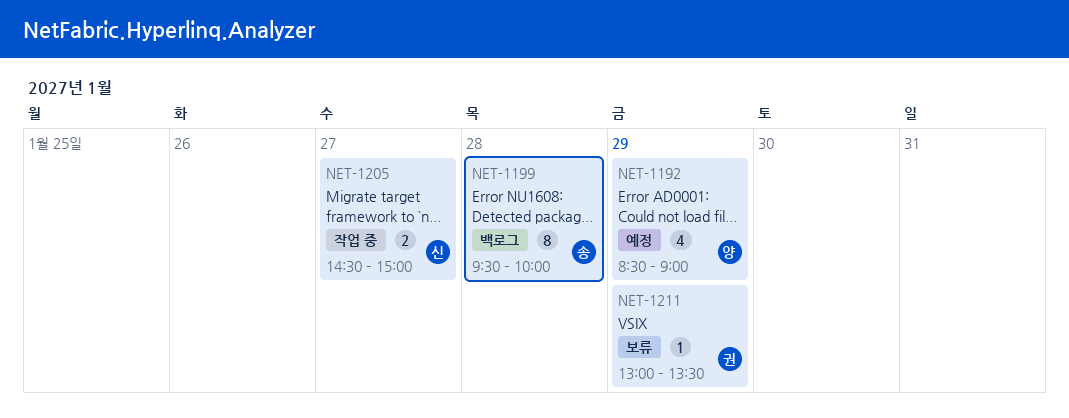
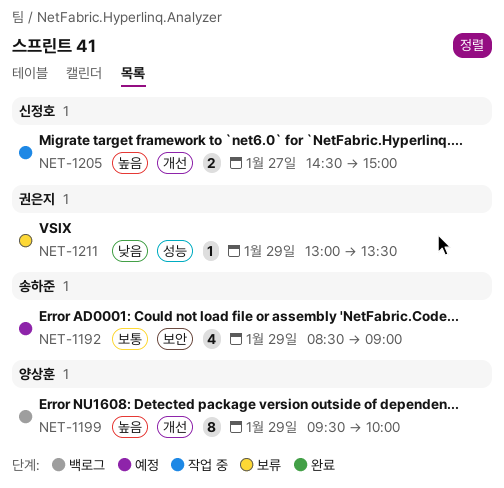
NET-1192, owner: 양상훈 -> 송하준
NET-1199, owner: 송하준 -> 양상훈
NET-1199, day: Jan 28 -> Jan 29

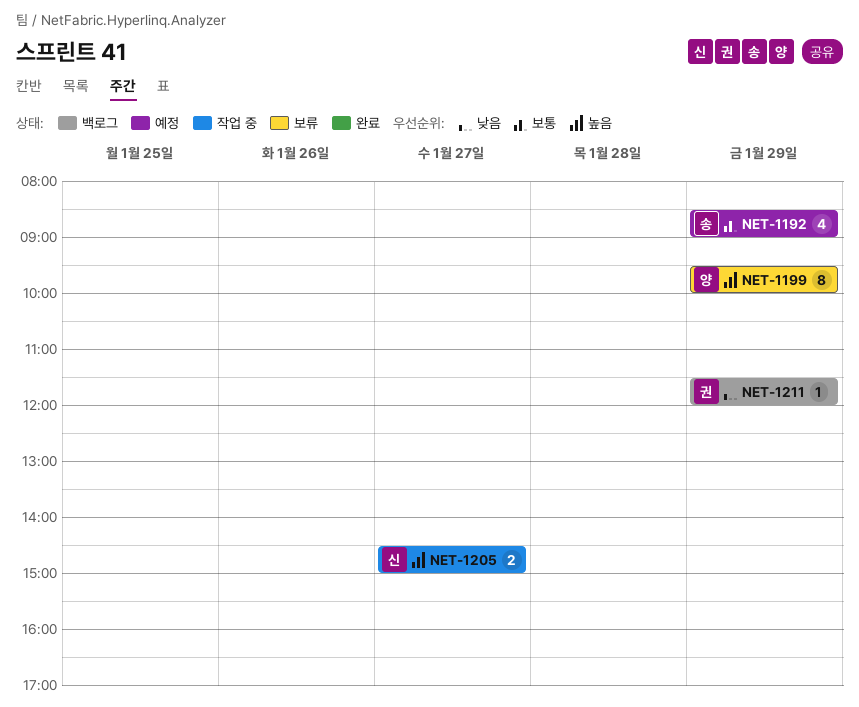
NET-1199, status: 백로그 -> 보류
NET-1211, status: 보류 -> 백로그
NET-1211, begins: 13:00 -> 11:30
NET-1211, ends: 13:30 -> 12:00

